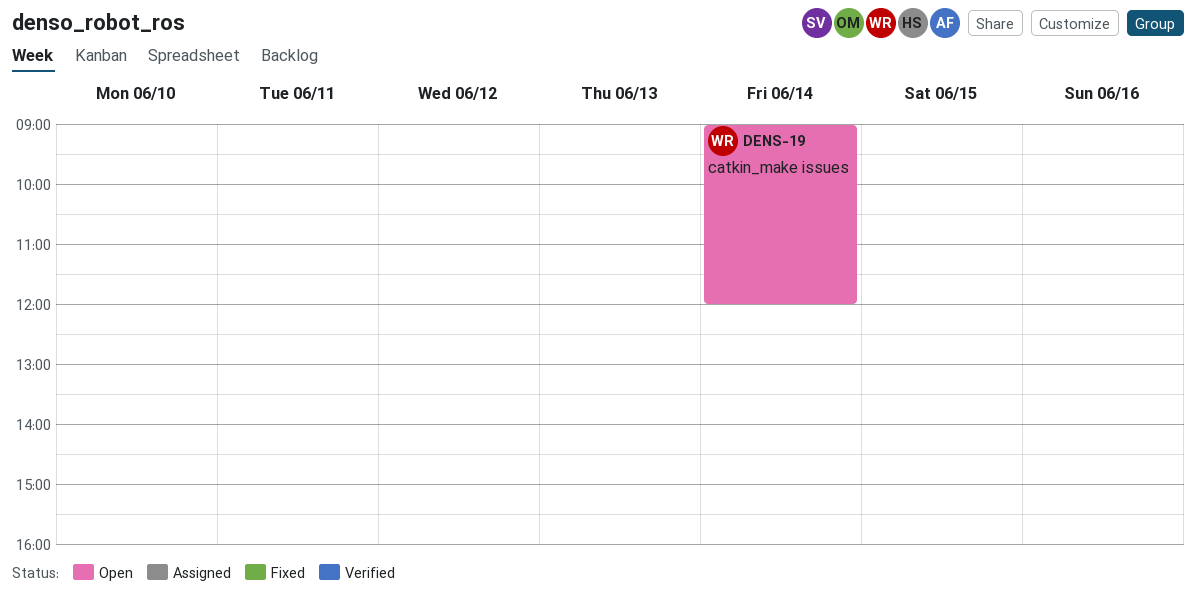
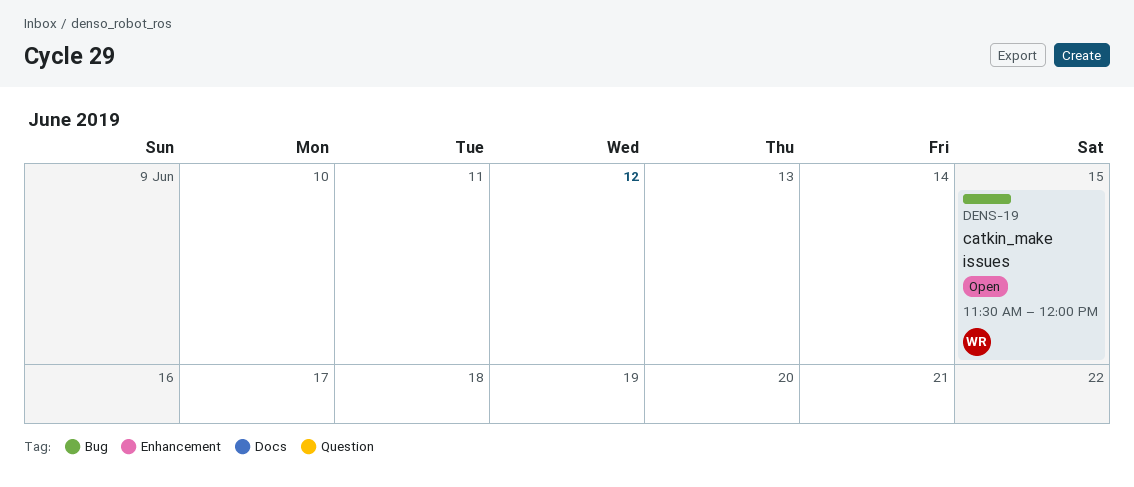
DENS-19, day: Jun 14 -> Jun 15
DENS-19, begins: 09:00 -> 11:30

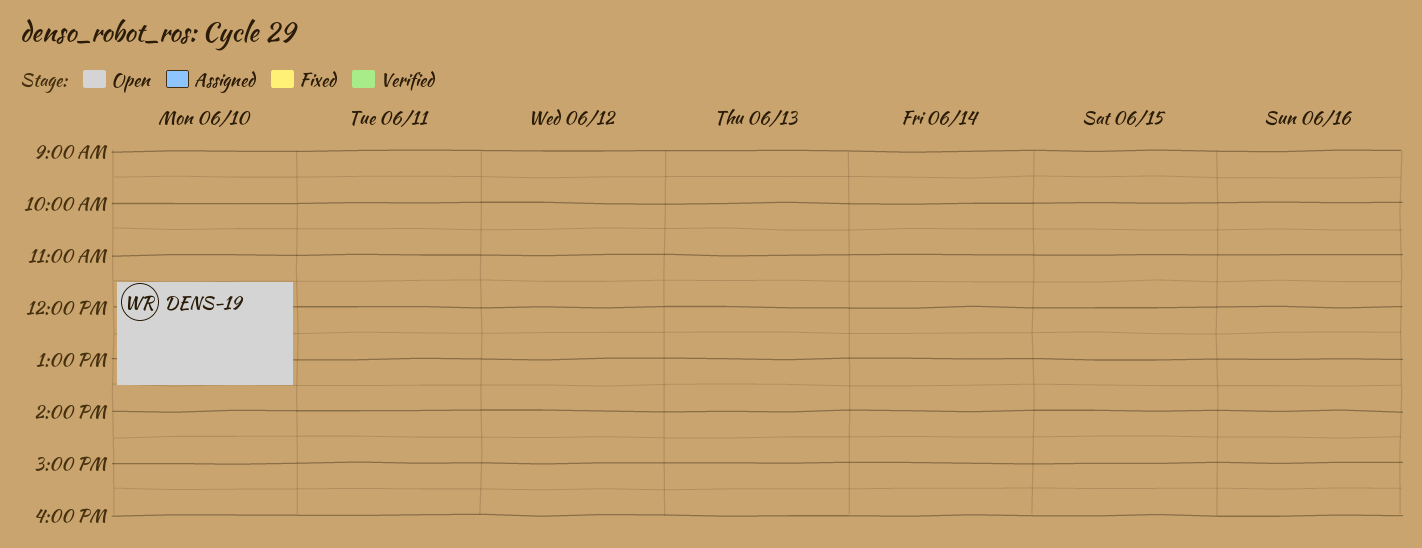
DENS-19, day: Jun 15 -> Jun 10
DENS-19, ends: 12:00 -> 13:30

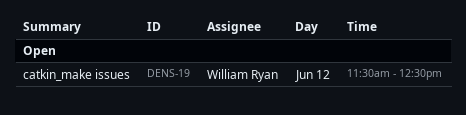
DENS-19, day: Jun 10 -> Jun 12
DENS-19, ends: 13:30 -> 12:30

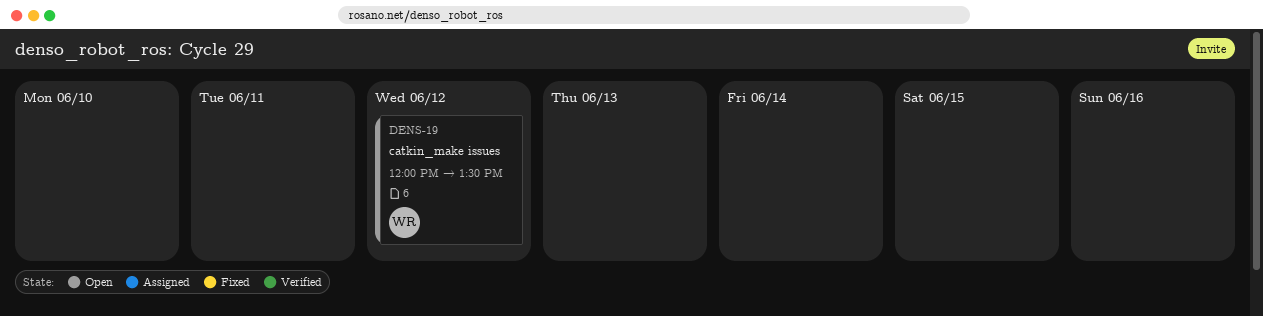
DENS-19, begins: 11:30 -> 12:00
DENS-19, ends: 12:30 -> 13:30

